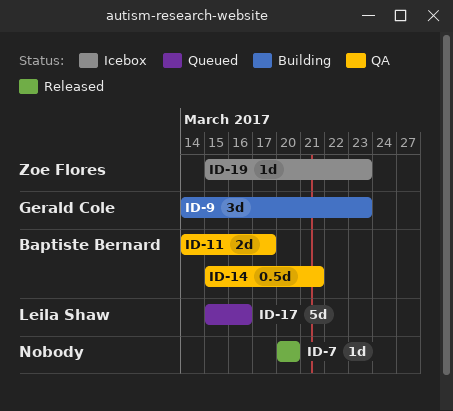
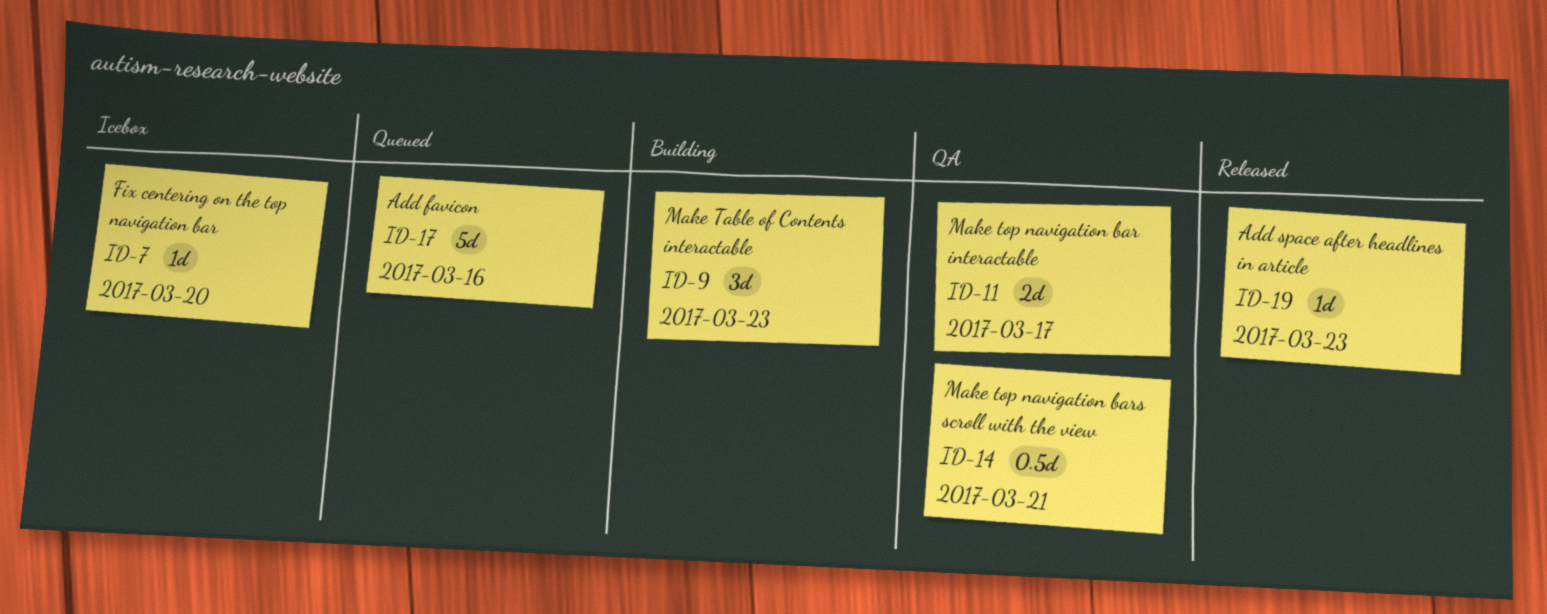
ID-7, status: Released -> Icebox
ID-19, status: Icebox -> Released

